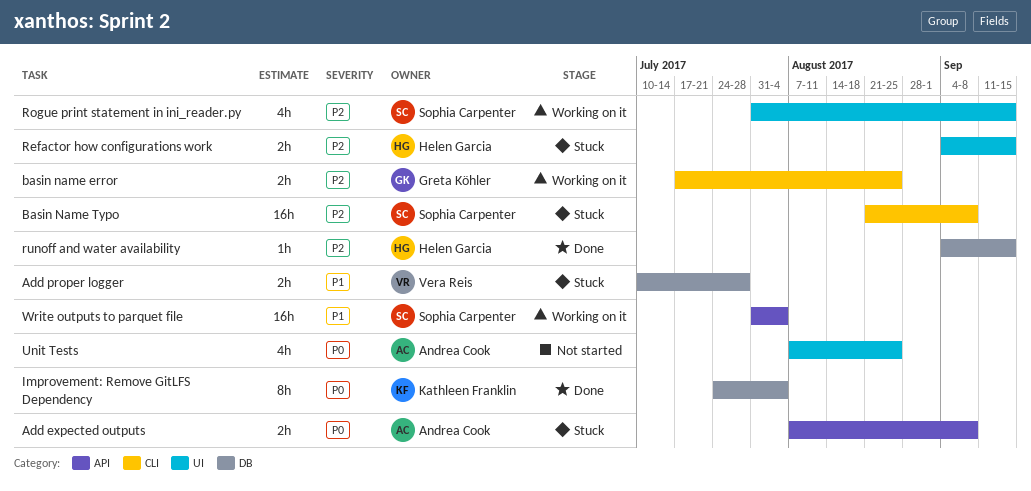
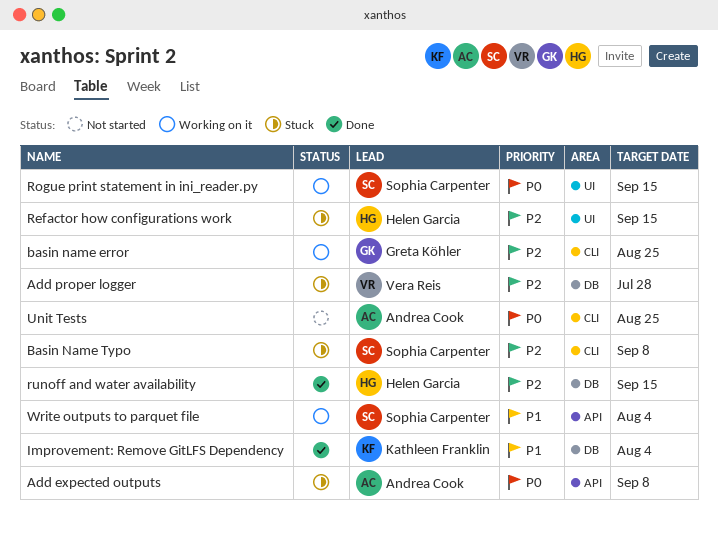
Add proper logger, priority: P1 -> P2
Improvement: Remove GitLFS Dependency, priority: P0 -> P1
Rogue print statement in ini_reader.py, priority: P2 -> P0
Unit Tests, label: UI -> CLI

